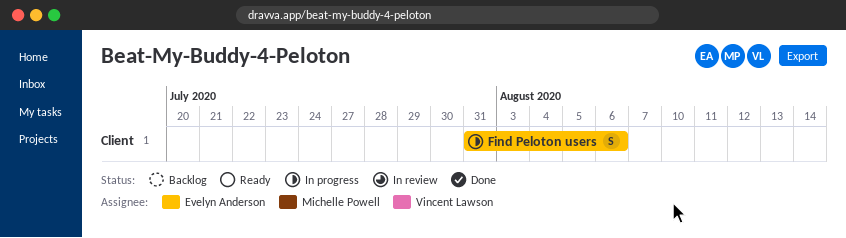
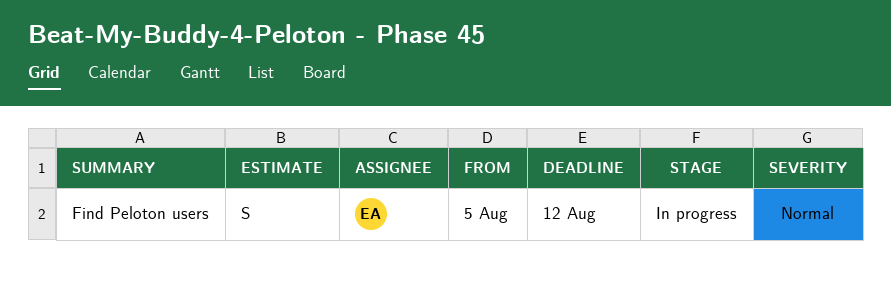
Find Peloton users, start: Jul 31 -> Aug 5
Find Peloton users, due: Aug 6 -> Aug 12

